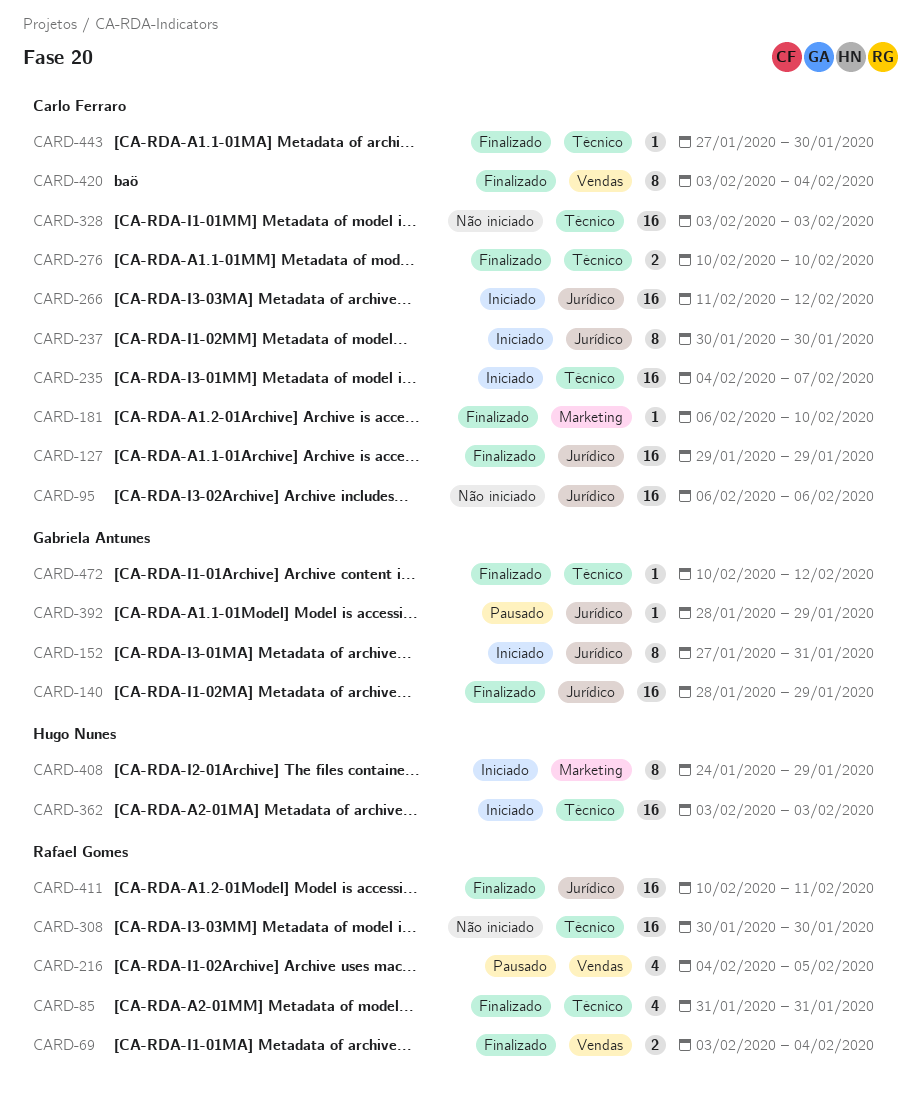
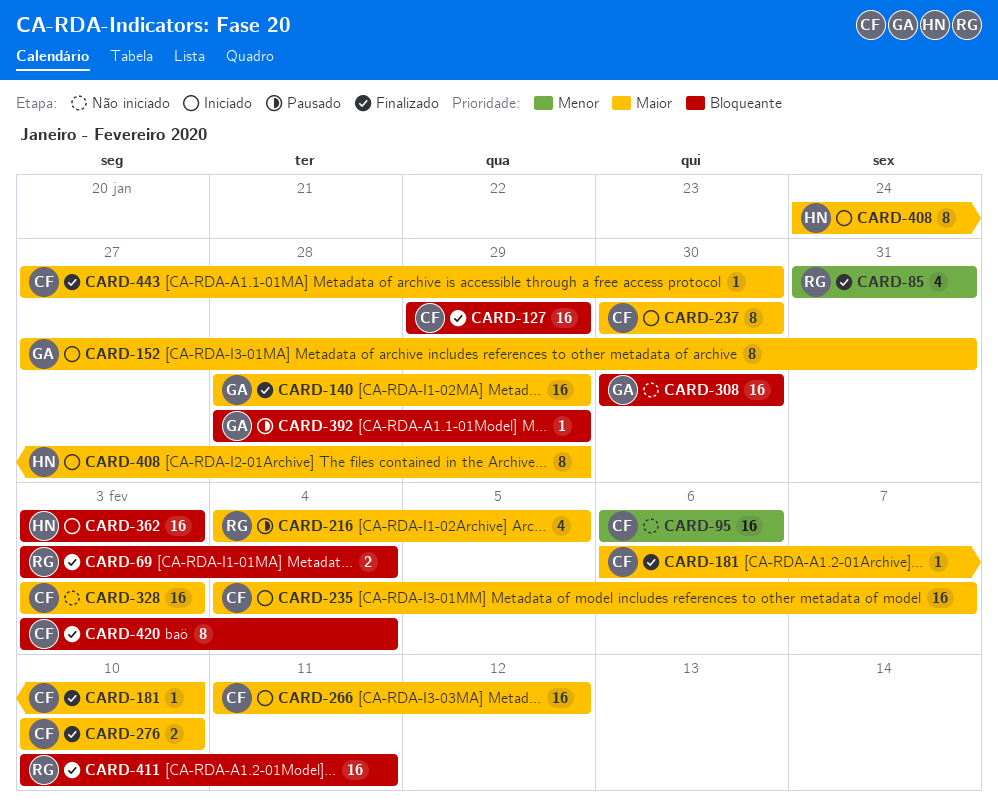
CARD-308, owner: Rafael Gomes -> Gabriela Antunes
CARD-472: present -> none

